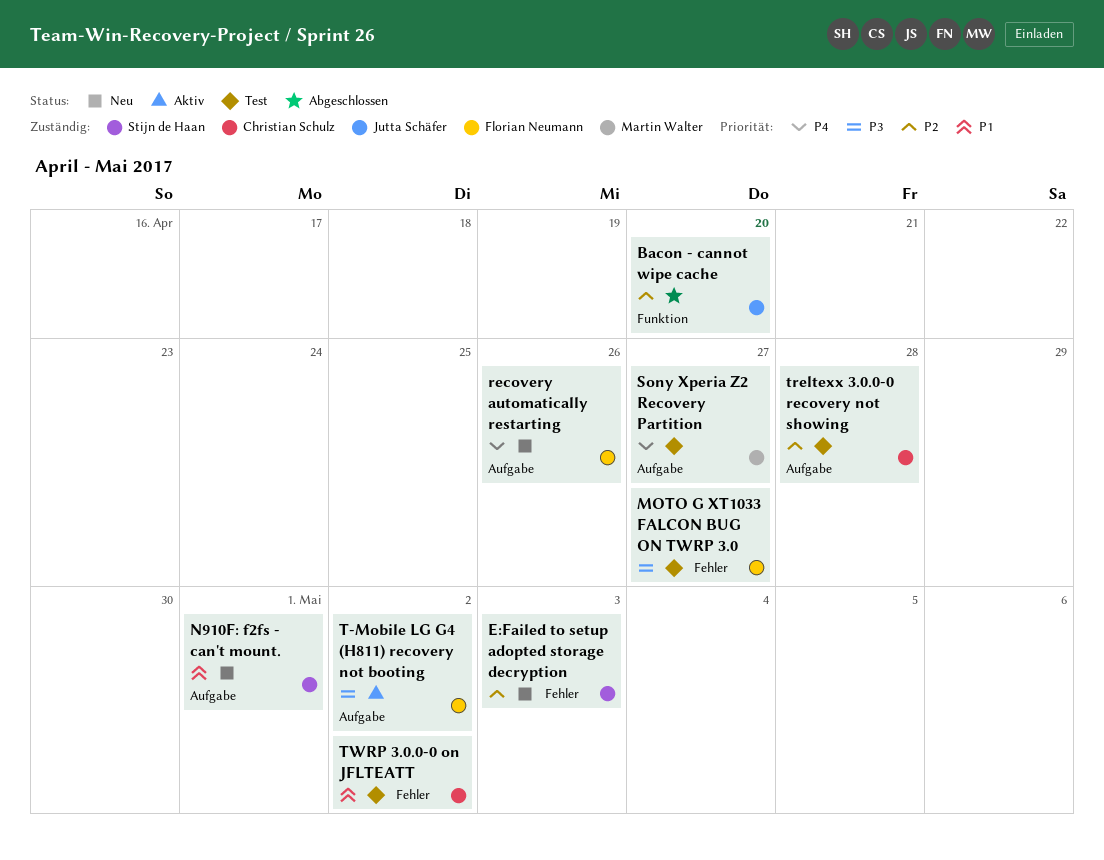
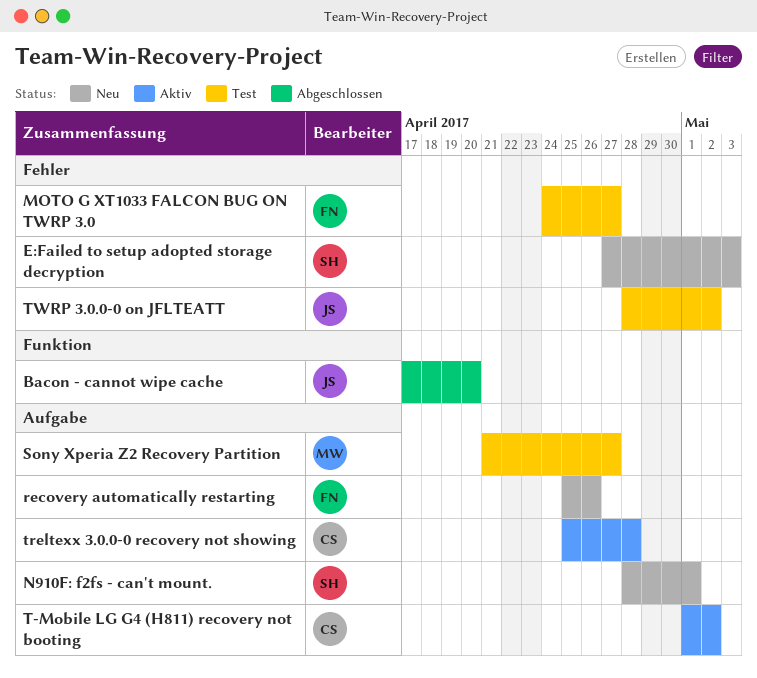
T-Mobile LG G4 (H811) recovery not booting, owner: Florian Neumann -> Christian Schulz
treltexx 3.0.0-0 recovery not showing, status: Test -> Aktiv
TWRP 3.0.0-0 on JFLTEATT, owner: Christian Schulz -> Jutta Schäfer

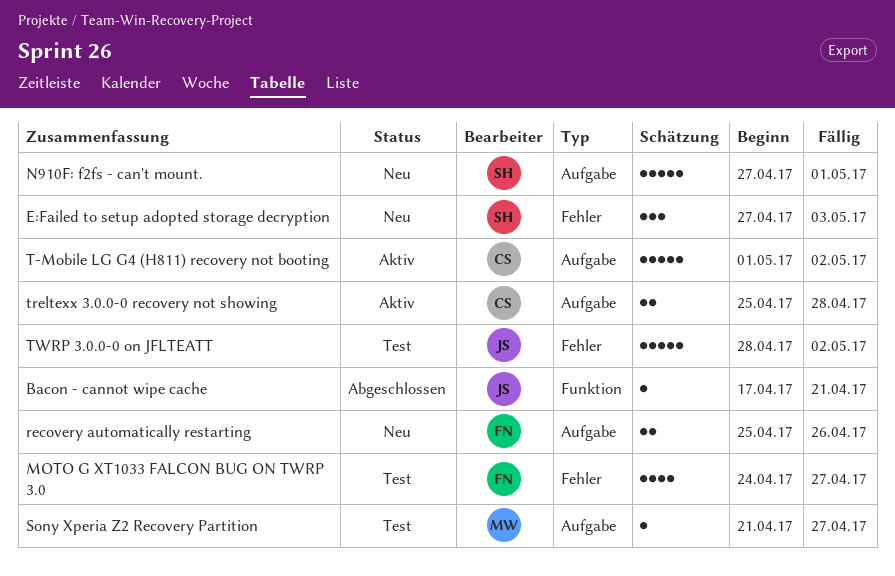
Bacon - cannot wipe cache, due: Apr 20 -> Apr 21
N910F: f2fs - can't mount., start: Apr 28 -> Apr 27

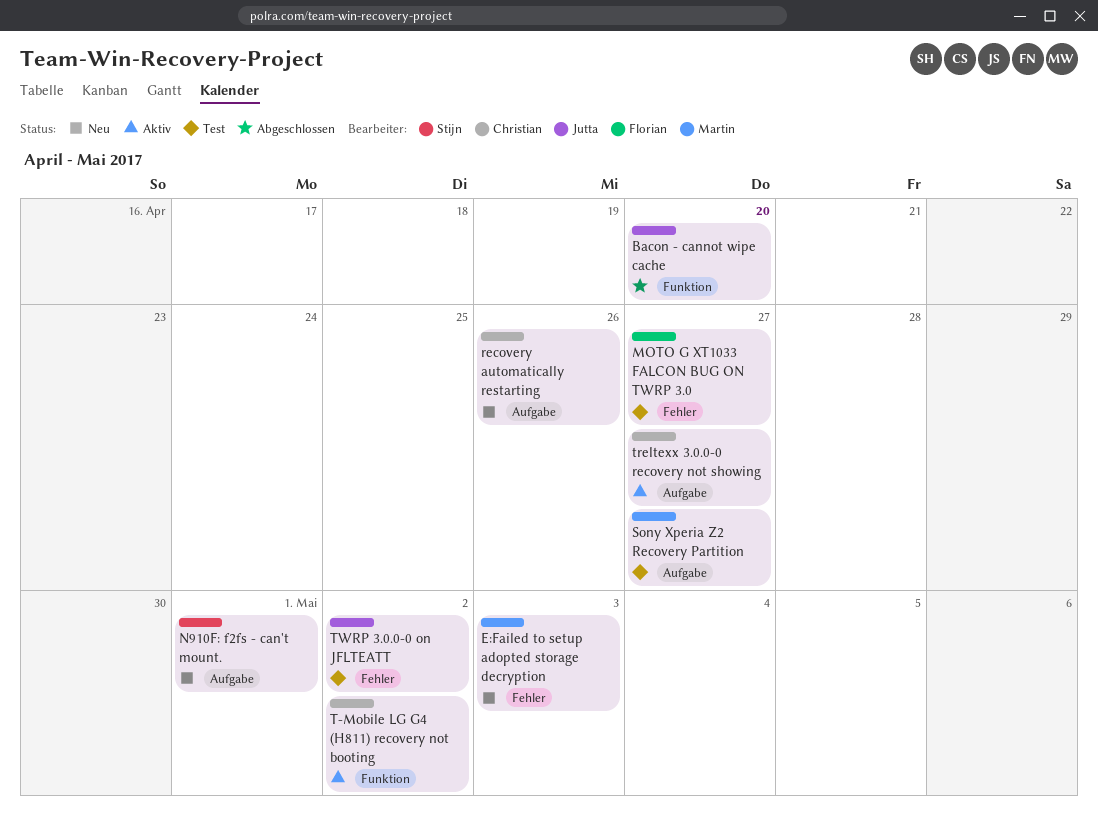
Bacon - cannot wipe cache, due: Apr 21 -> Apr 20
E:Failed to setup adopted storage decryption, owner: Stijn -> Martin
recovery automatically restarting, owner: Florian -> Christian
T-Mobile LG G4 (H811) recovery not booting, label: Aufgabe -> Funktion
treltexx 3.0.0-0 recovery not showing, due: Apr 28 -> Apr 27

